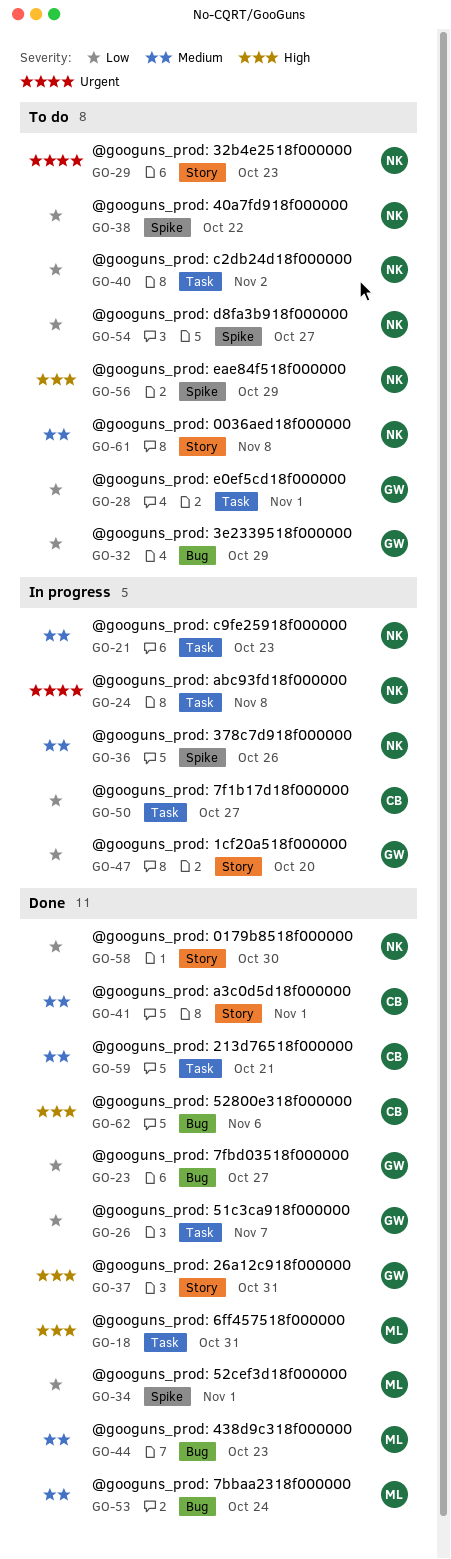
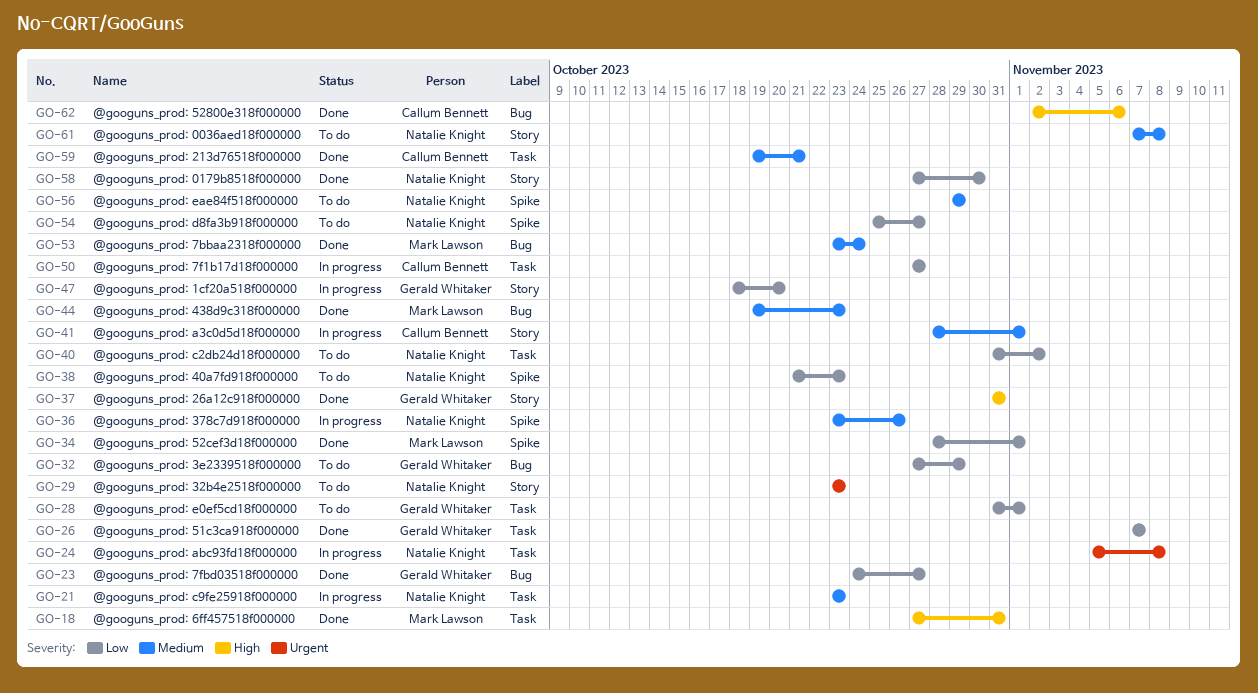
GO-38, due: Oct 22 -> Oct 23
GO-41, status: Done -> In progress
GO-56, priority: High -> Medium

